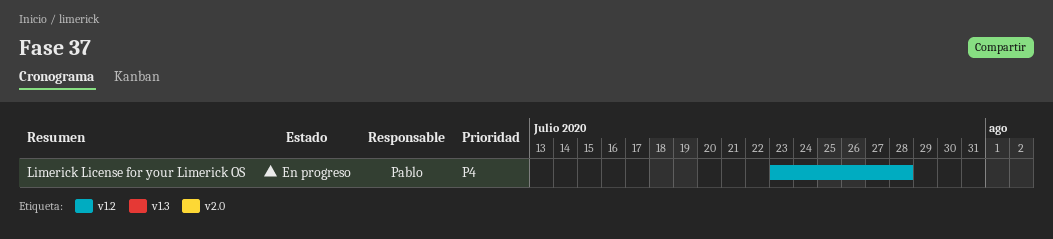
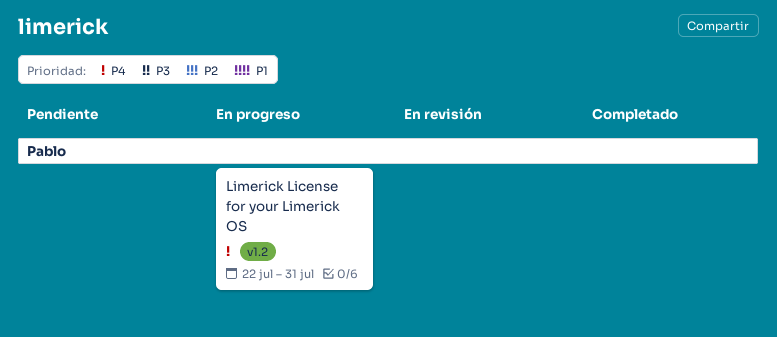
Limerick License for your Limerick OS, start: Jul 23 -> Jul 22
Limerick License for your Limerick OS, due: Jul 28 -> Jul 31

